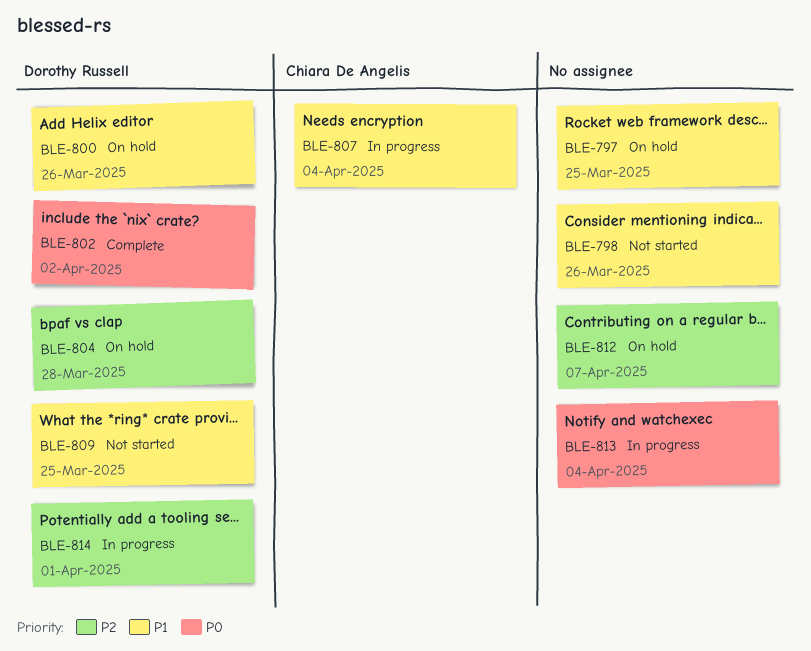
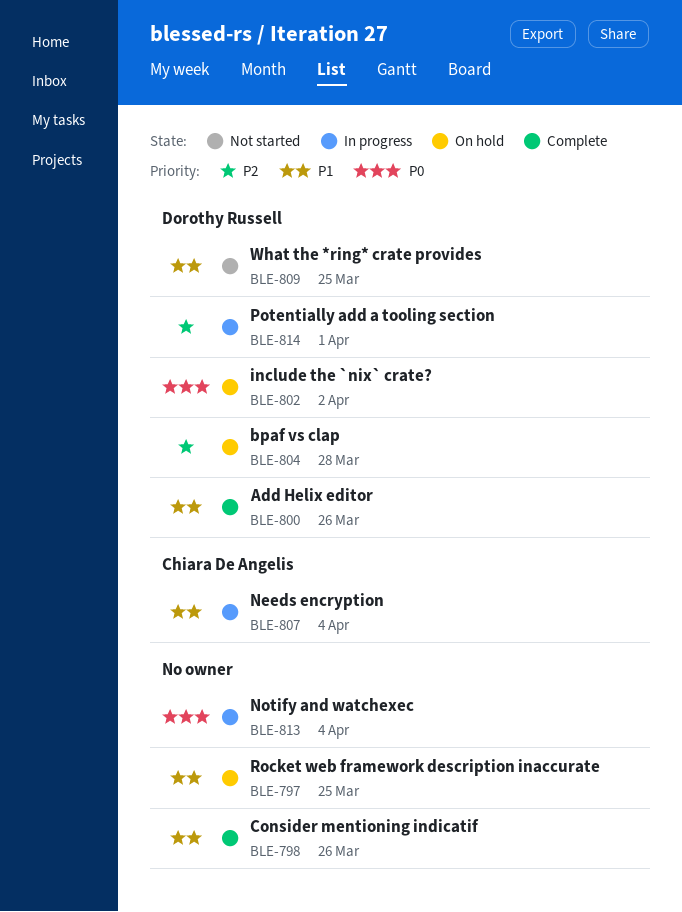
BLE-798, status: Not started -> Complete
BLE-800, status: On hold -> Complete
BLE-802, status: Complete -> On hold
BLE-812: present -> none

